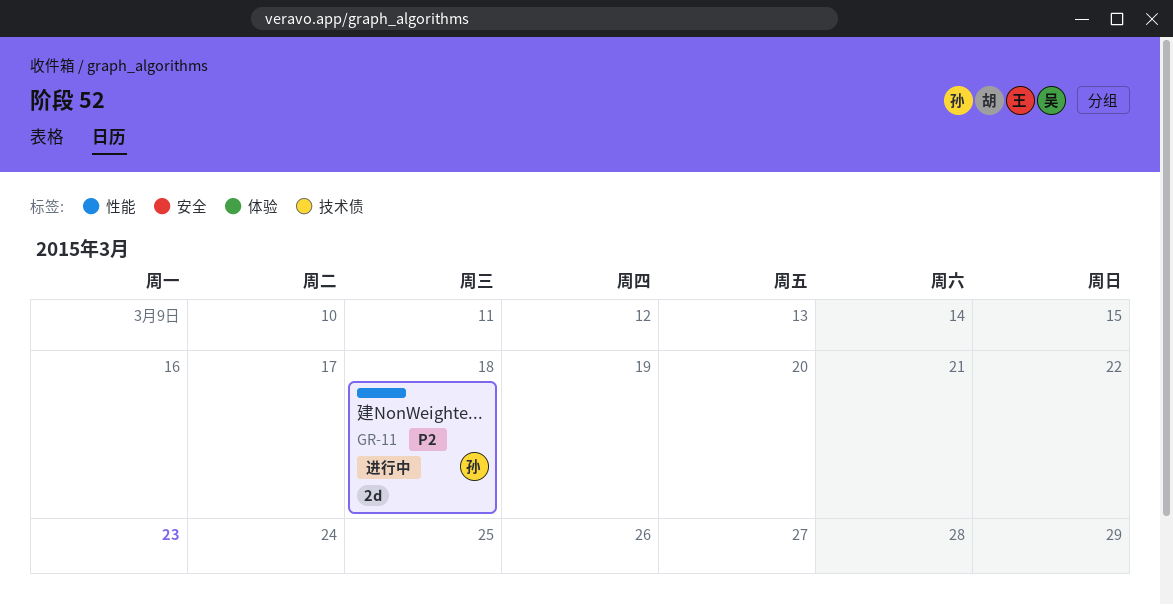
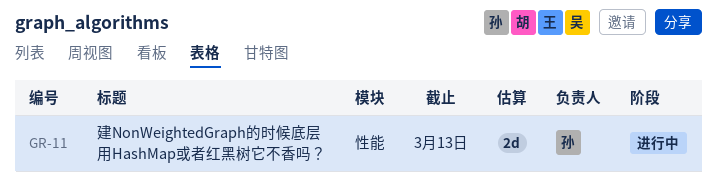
GR-11, due: Mar 18 -> Mar 13

